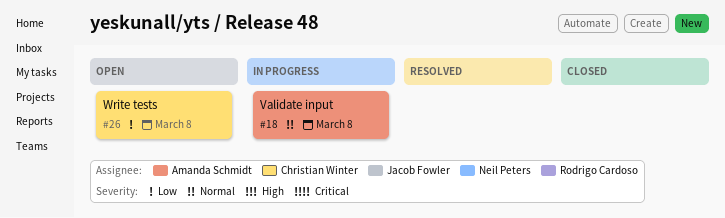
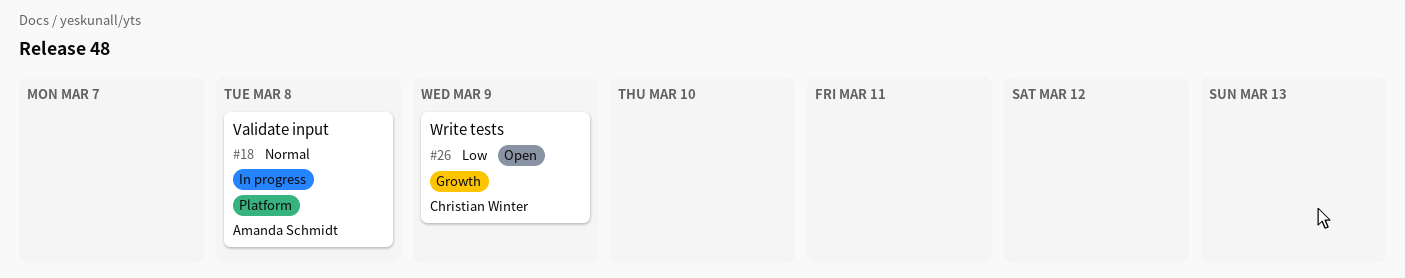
#26, due: Mar 8 -> Mar 9

